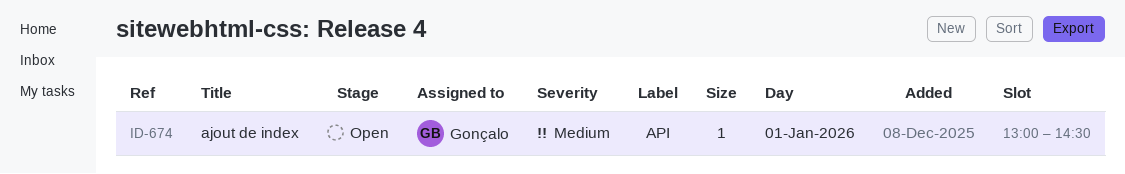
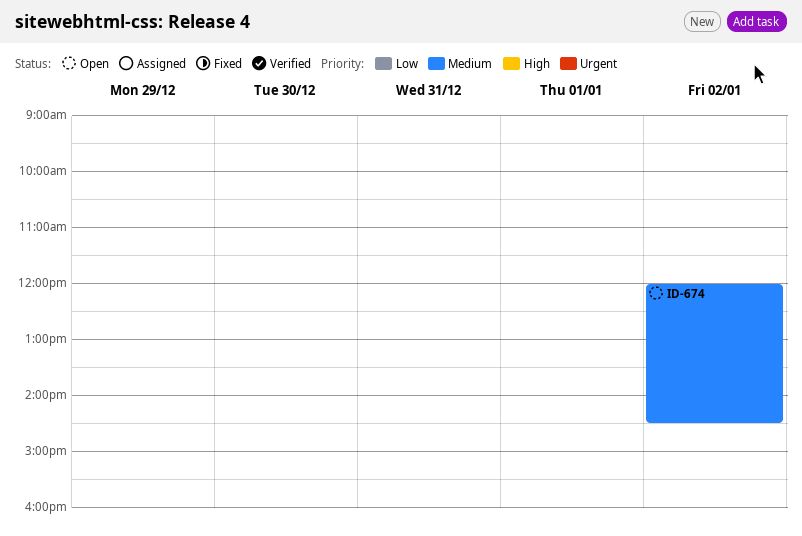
ID-674, day: Jan 1 -> Jan 2
ID-674, begins: 13:00 -> 12:00

